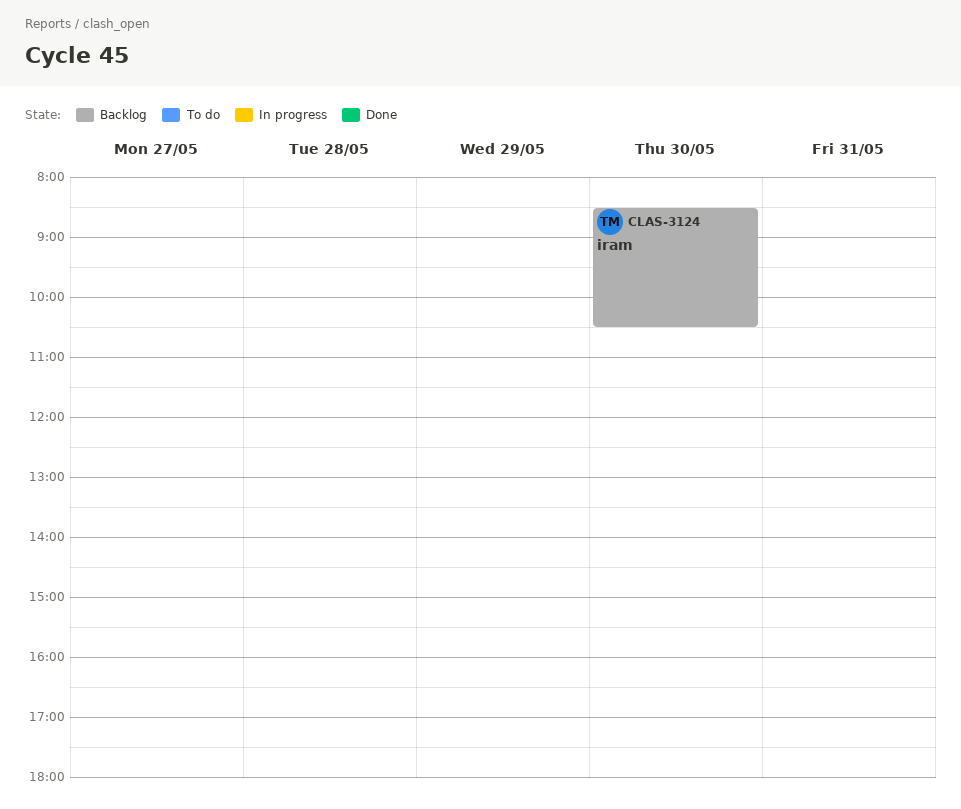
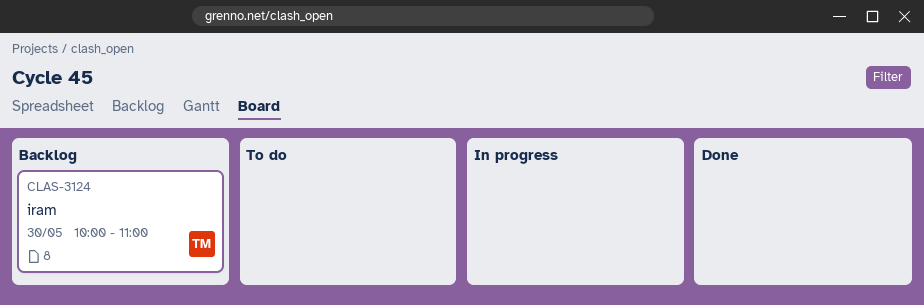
CLAS-3124, begins: 08:30 -> 10:00
CLAS-3124, ends: 10:30 -> 11:00

